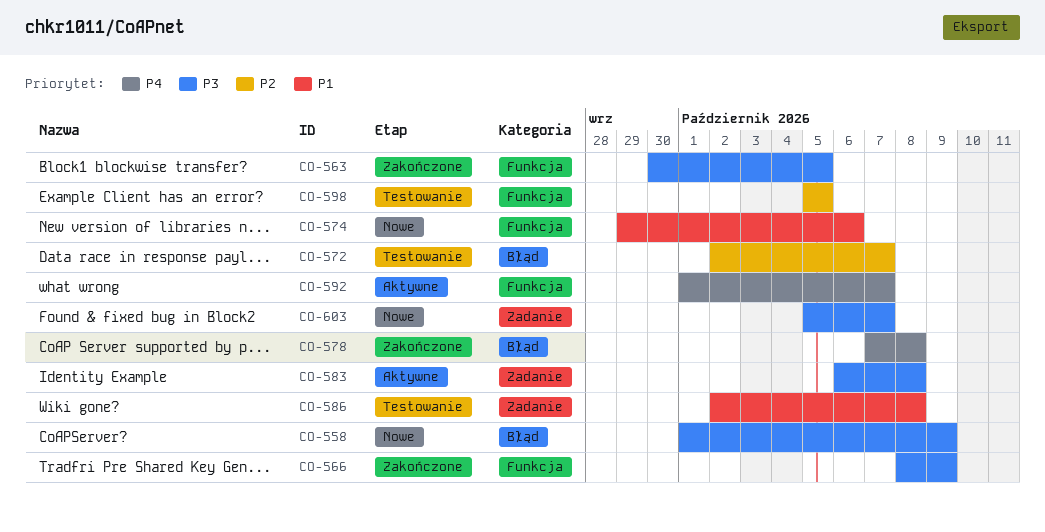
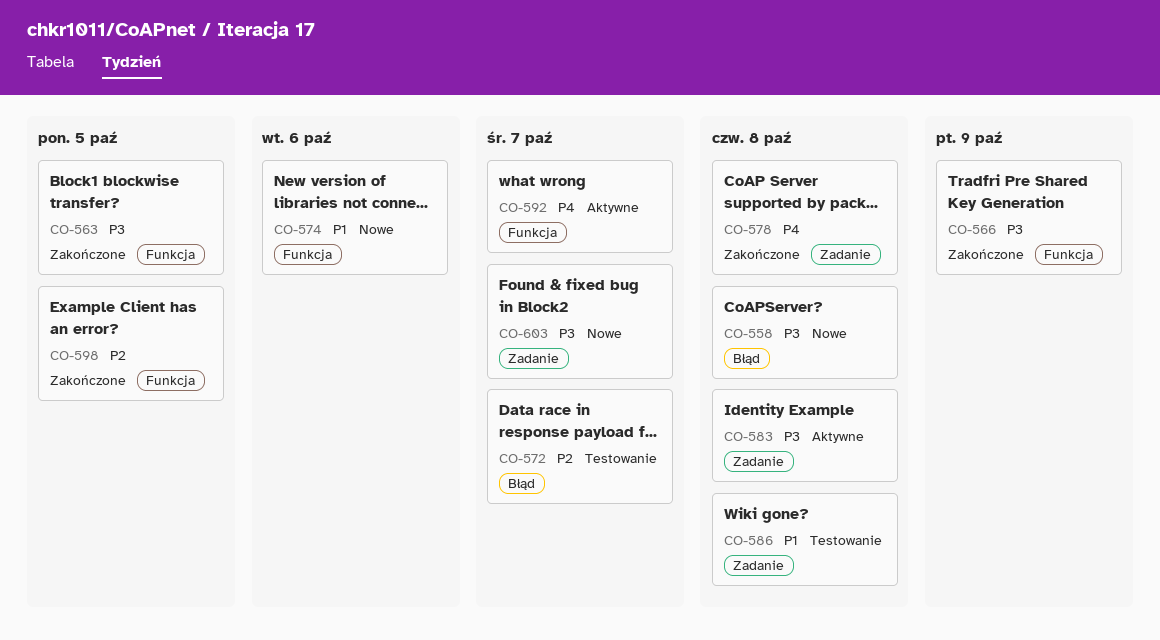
CO-558, due: Oct 9 -> Oct 8
CO-578, label: Błąd -> Zadanie
CO-598, status: Testowanie -> Zakończone

